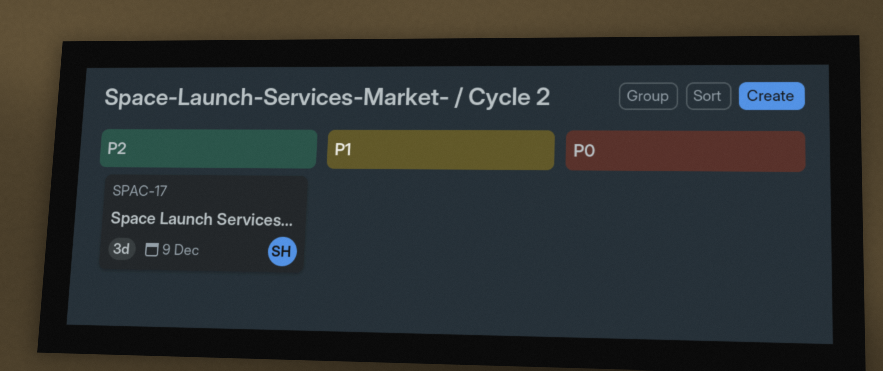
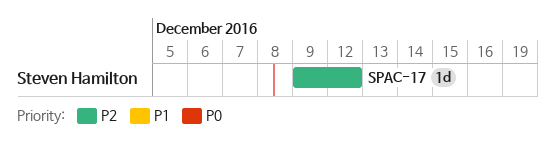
SPAC-17, estimate: 3d -> 1d
SPAC-17, due: Dec 9 -> Dec 12

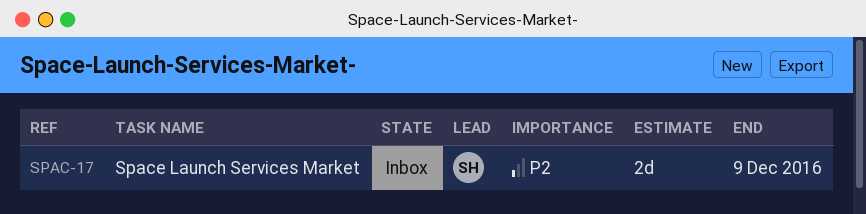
SPAC-17, estimate: 1d -> 2d
SPAC-17, due: Dec 12 -> Dec 9

